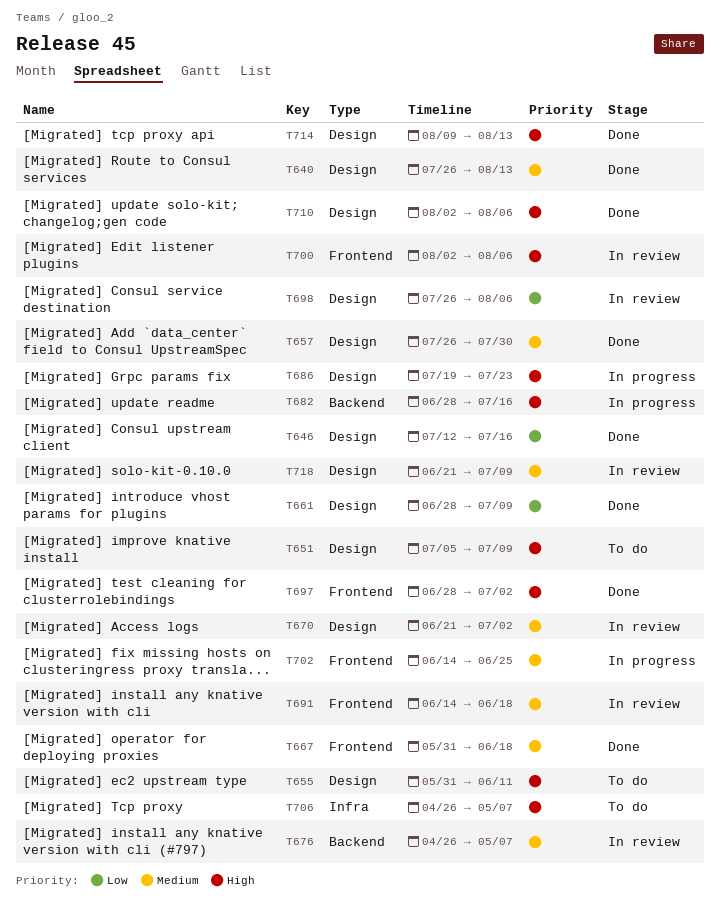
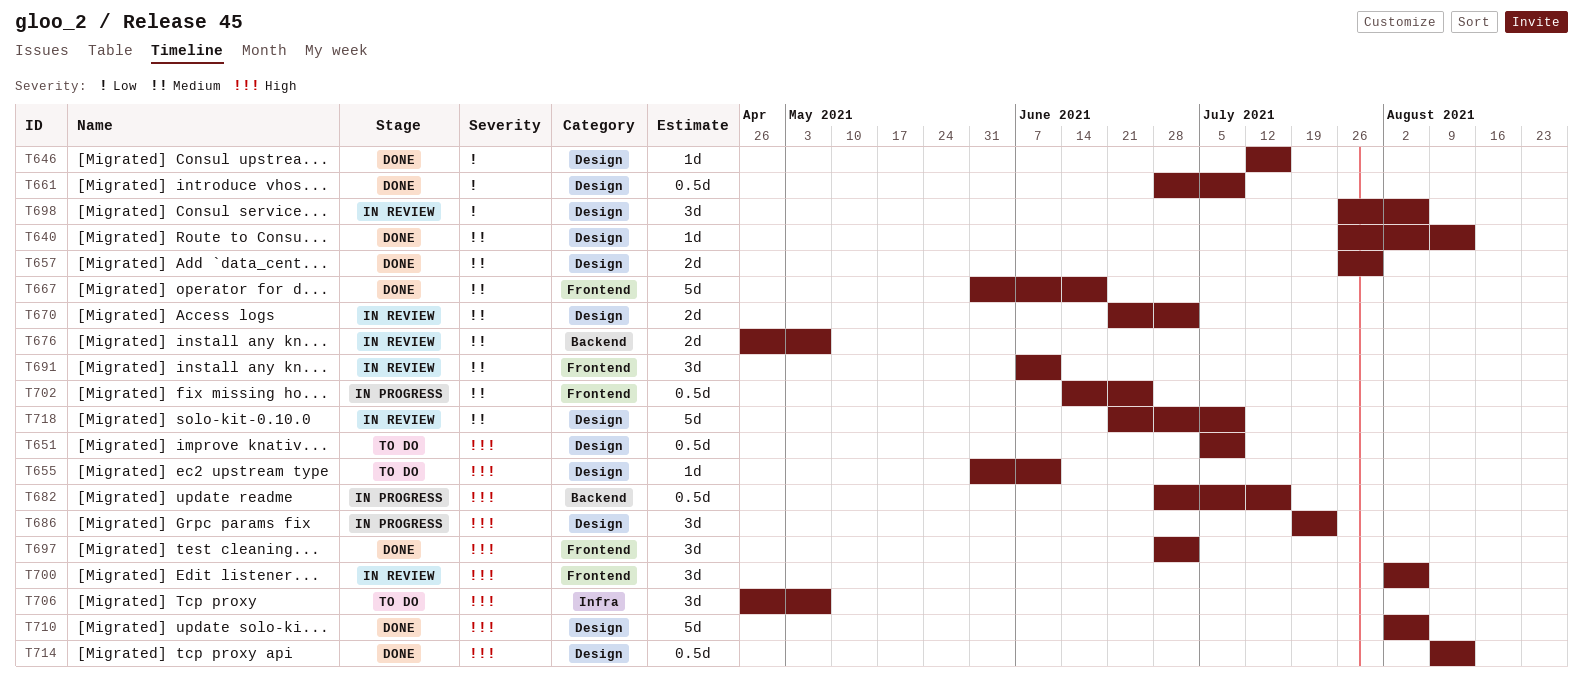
T691, start: Jun 14 -> Jun 7
T691, due: Jun 18 -> Jun 11

